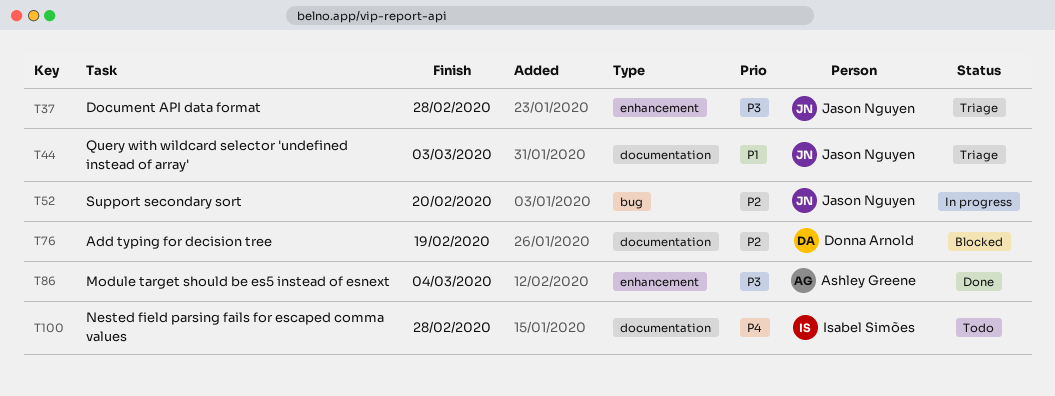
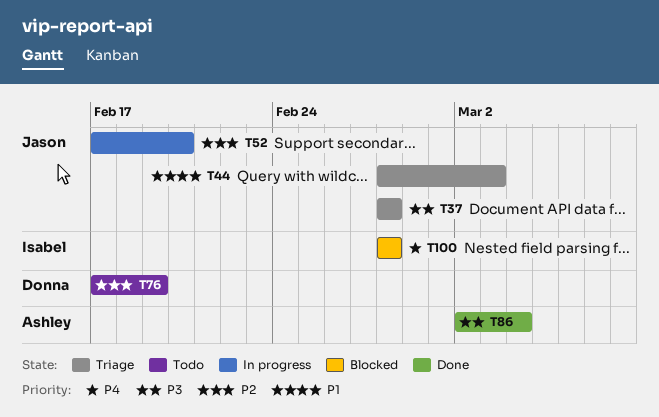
T76, status: Blocked -> Todo
T100, status: Todo -> Blocked

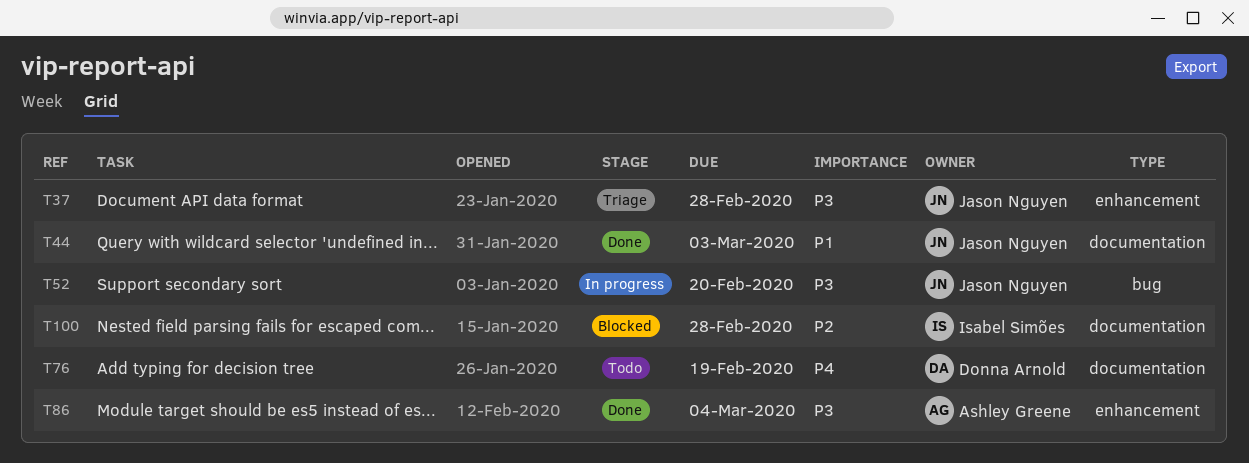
T44, status: Triage -> Done
T52, priority: P2 -> P3
T76, priority: P2 -> P4
T100, priority: P4 -> P2

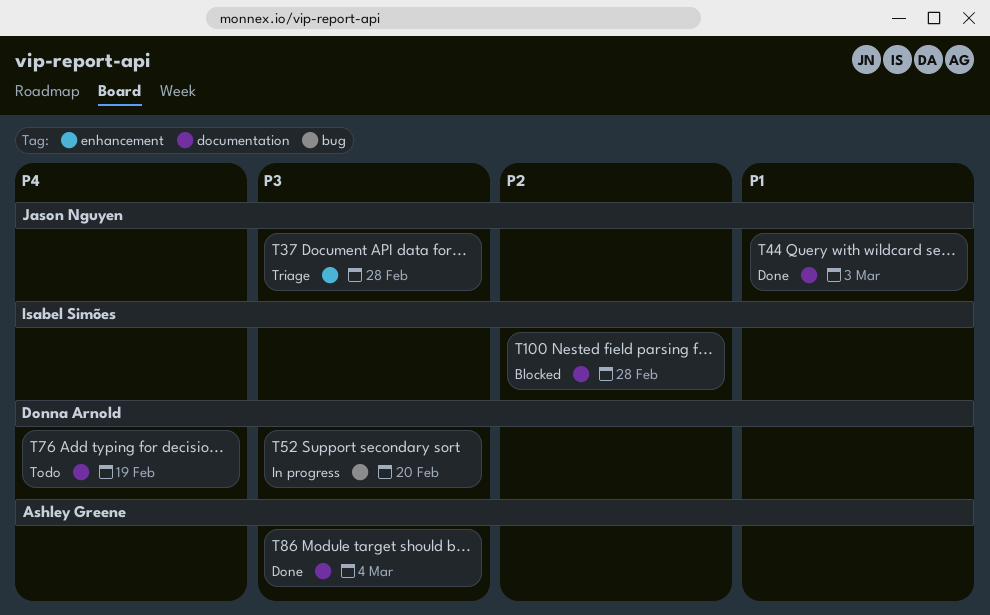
T52, owner: Jason Nguyen -> Donna Arnold
T86, label: enhancement -> documentation

